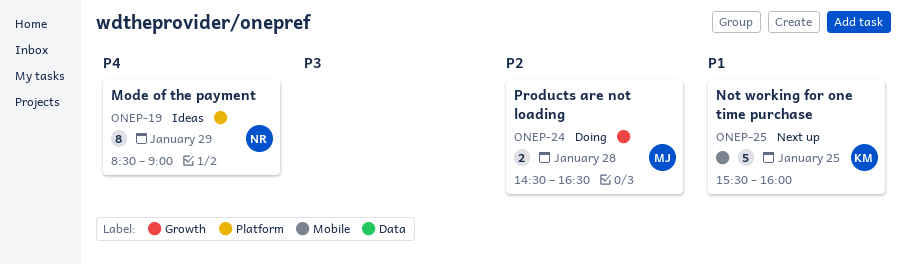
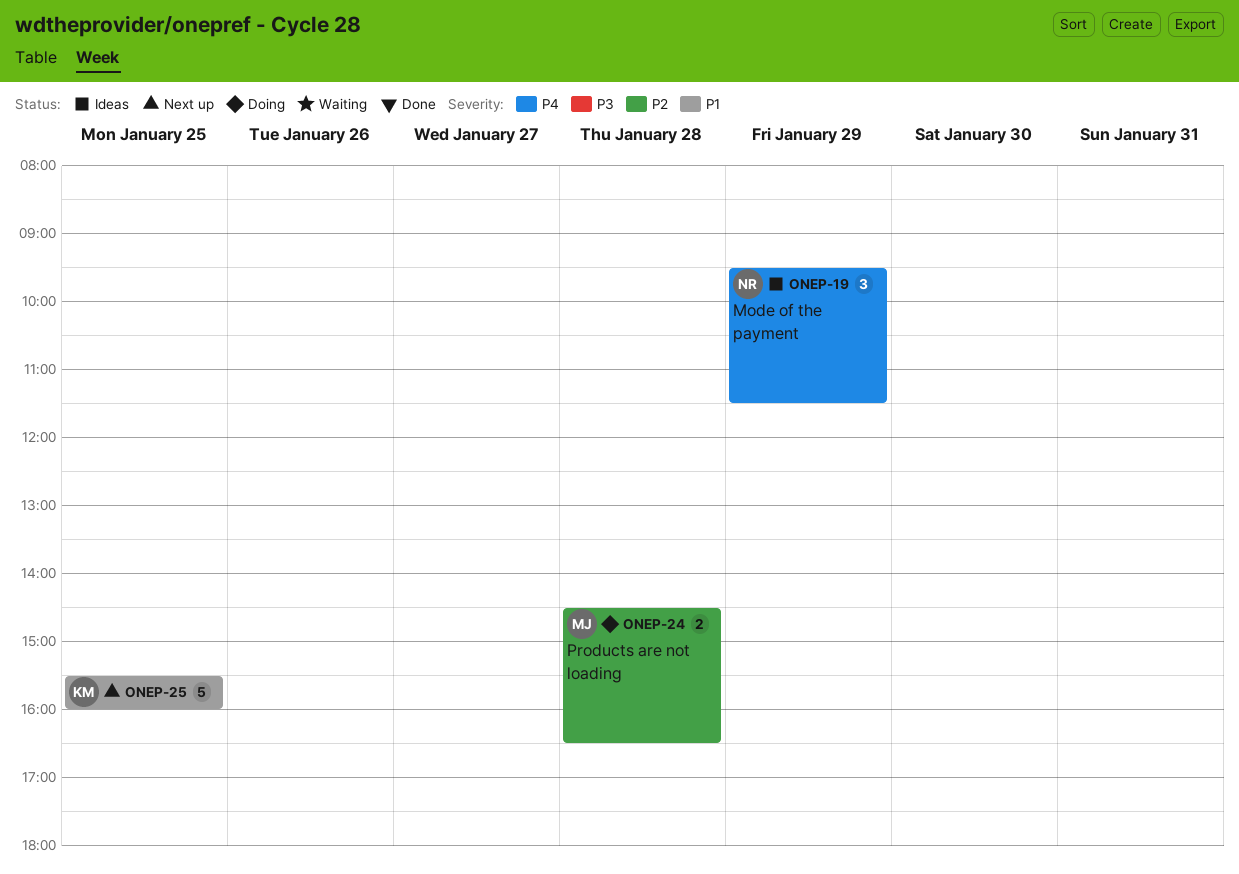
ONEP-19, estimate: 8 -> 3
ONEP-19, begins: 08:30 -> 09:30
ONEP-19, ends: 09:00 -> 11:30

